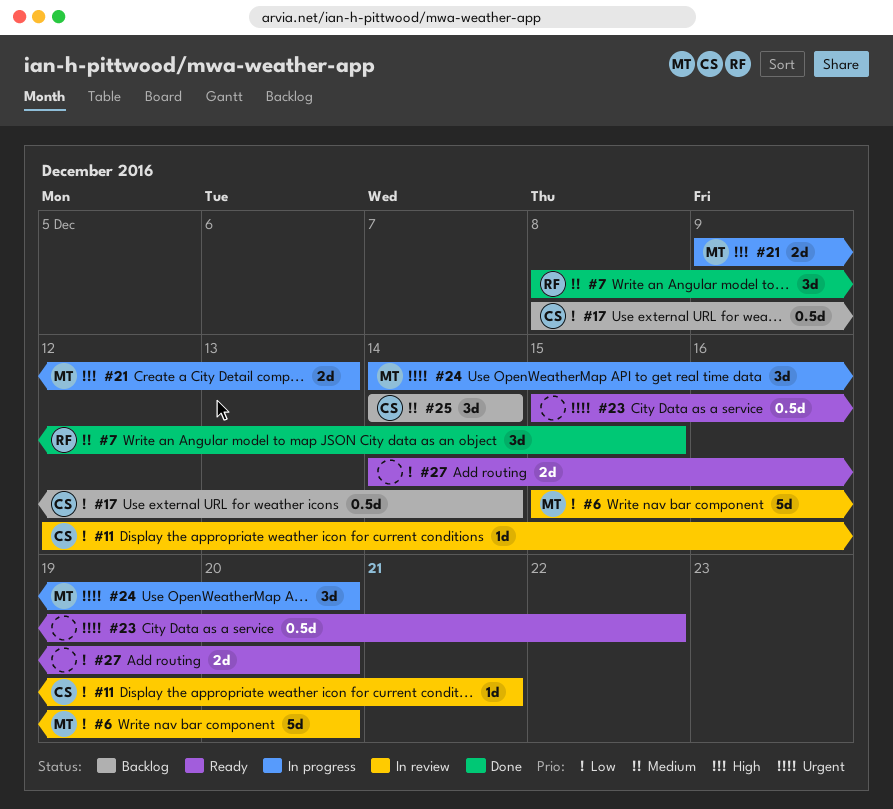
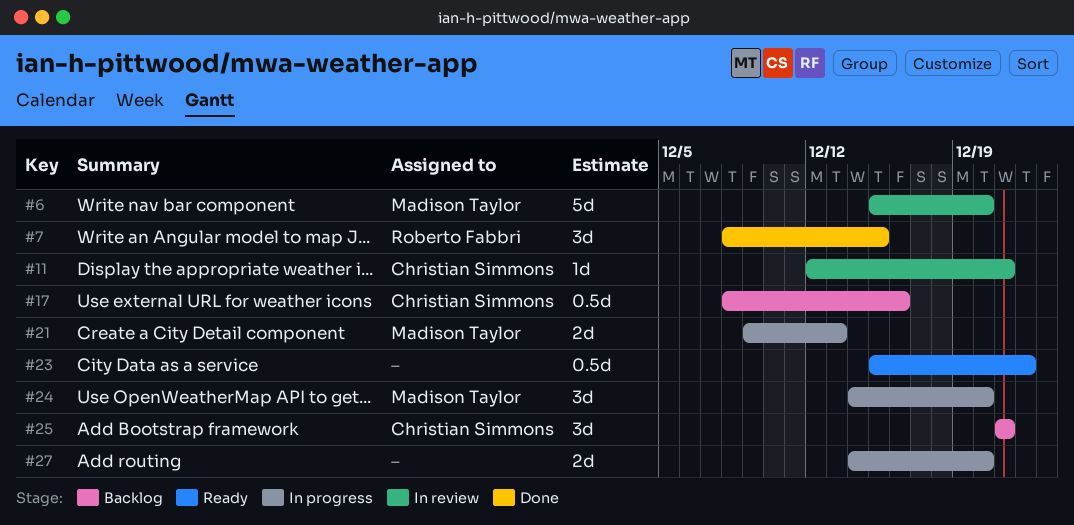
#17, due: Dec 14 -> Dec 16
#25, start: Dec 14 -> Dec 21
#25, due: Dec 14 -> Dec 21
#27, status: Ready -> In progress

